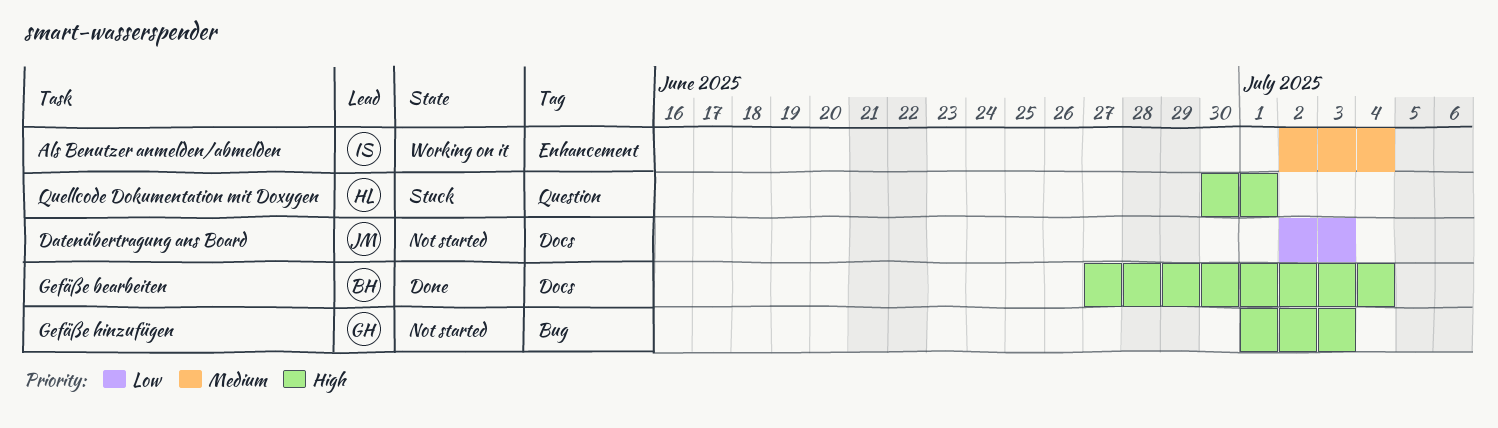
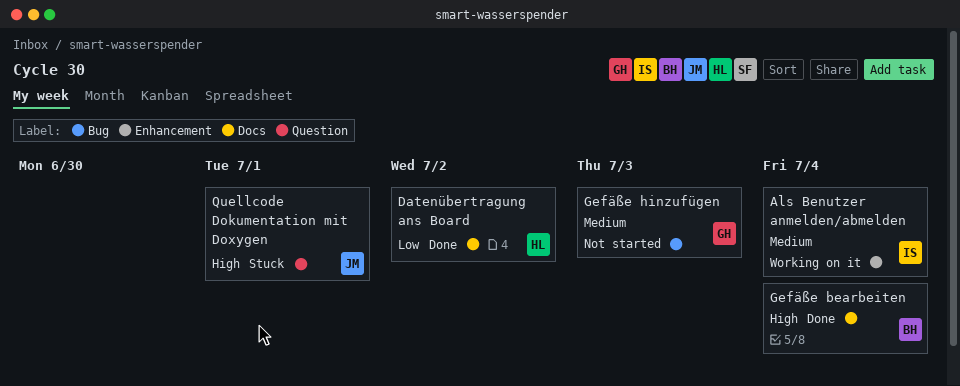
Datenübertragung ans Board, status: Not started -> Done
Datenübertragung ans Board, owner: JM -> HL
Datenübertragung ans Board, due: Jul 3 -> Jul 2
Gefäße hinzufügen, priority: High -> Medium
Quellcode Dokumentation mit Doxygen, owner: HL -> JM

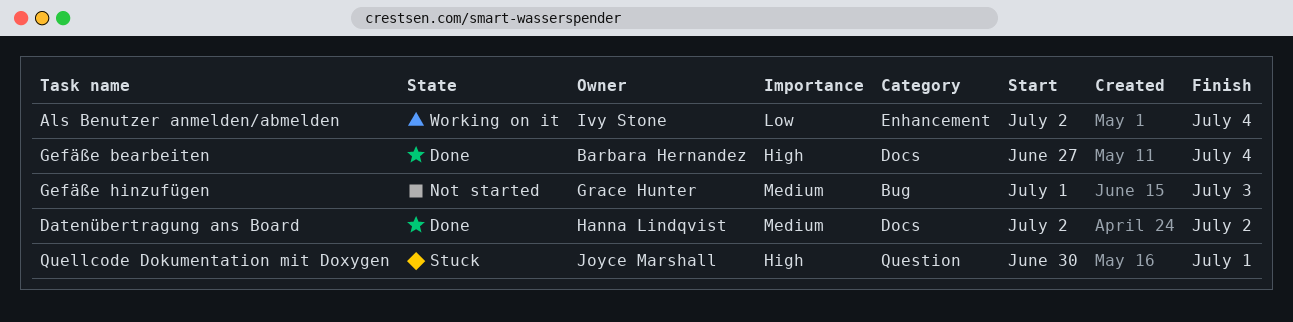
Als Benutzer anmelden/abmelden, priority: Medium -> Low
Datenübertragung ans Board, priority: Low -> Medium

